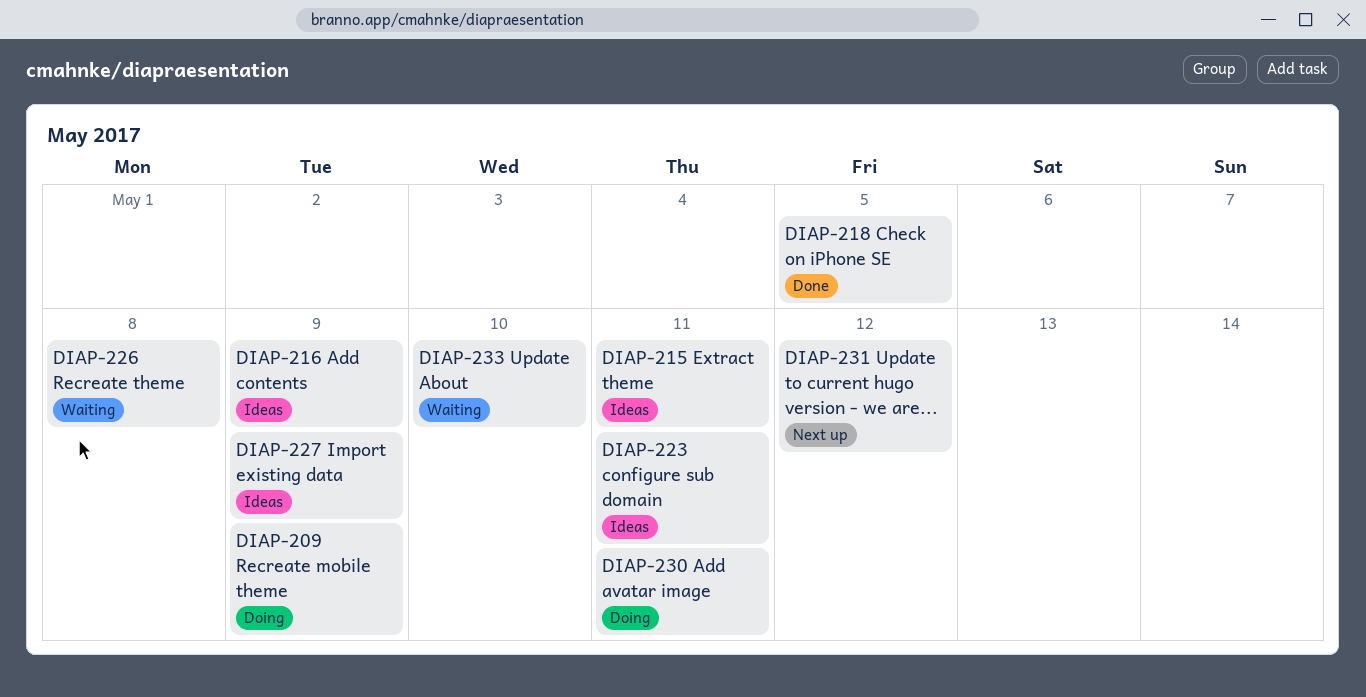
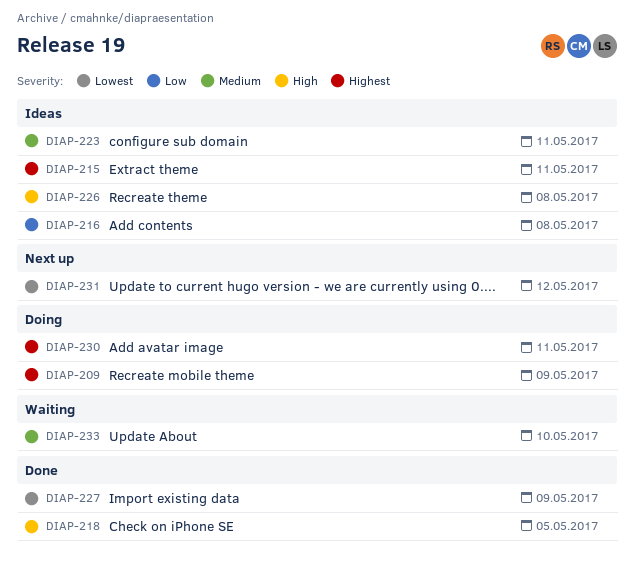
DIAP-216, due: May 9 -> May 8
DIAP-226, status: Waiting -> Ideas
DIAP-227, status: Ideas -> Done

